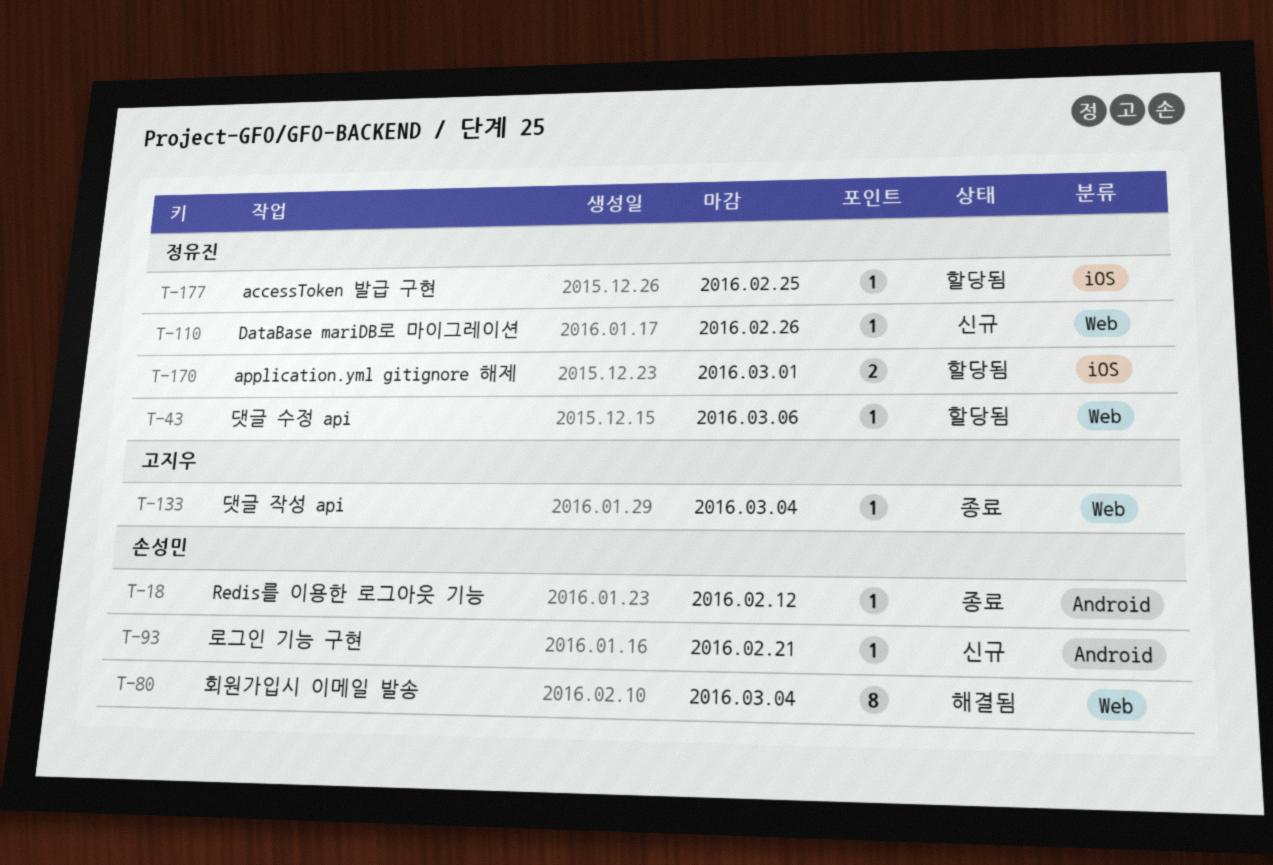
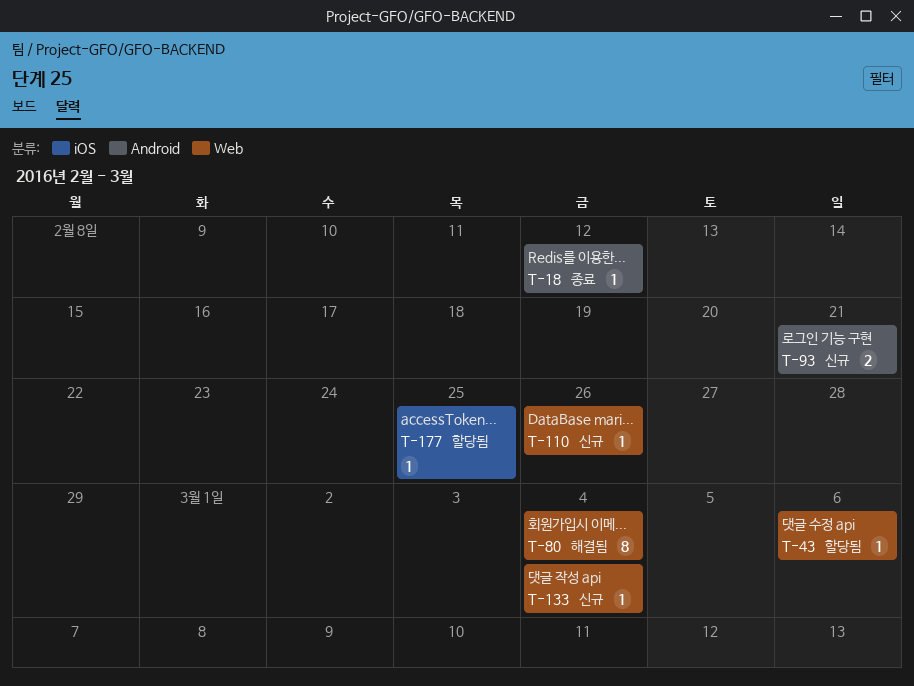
T-93, estimate: 1 -> 2
T-133, status: 종료 -> 신규
T-170: present -> none

